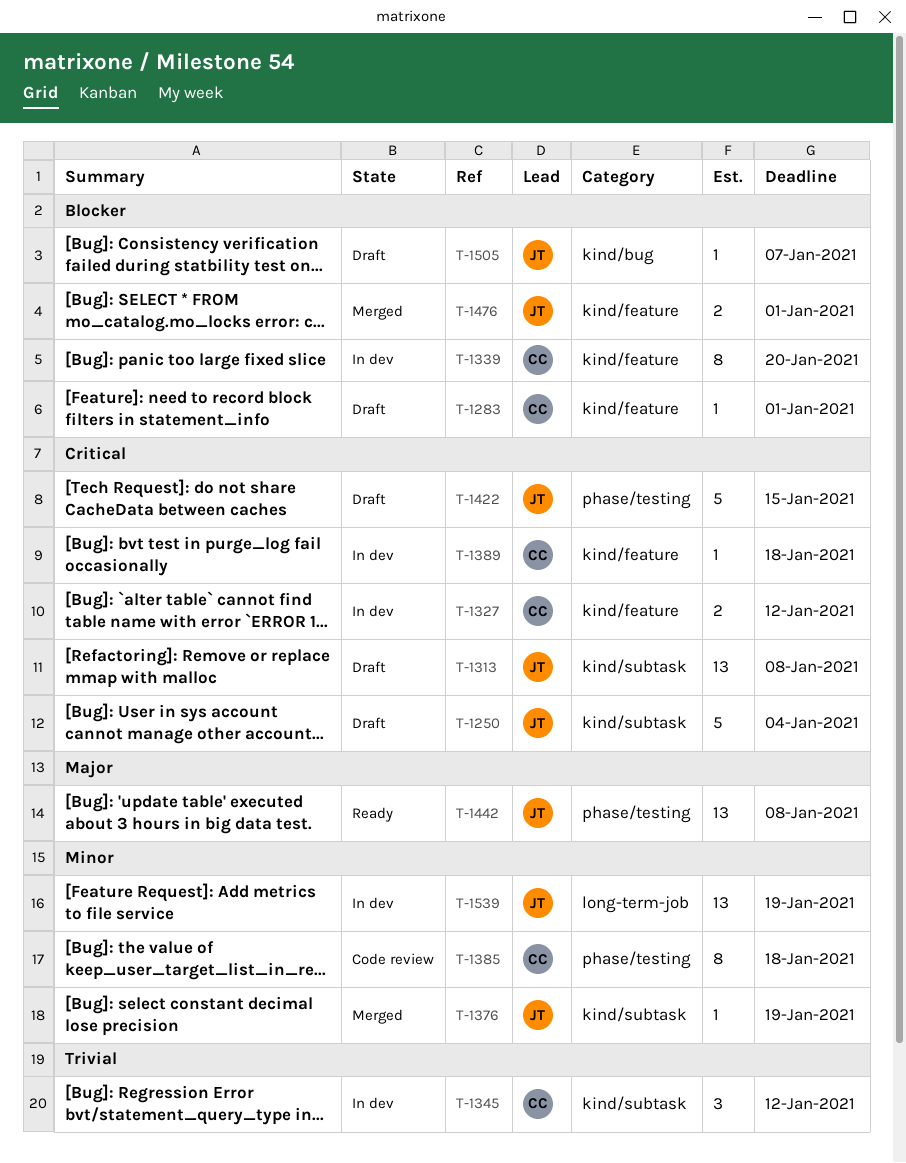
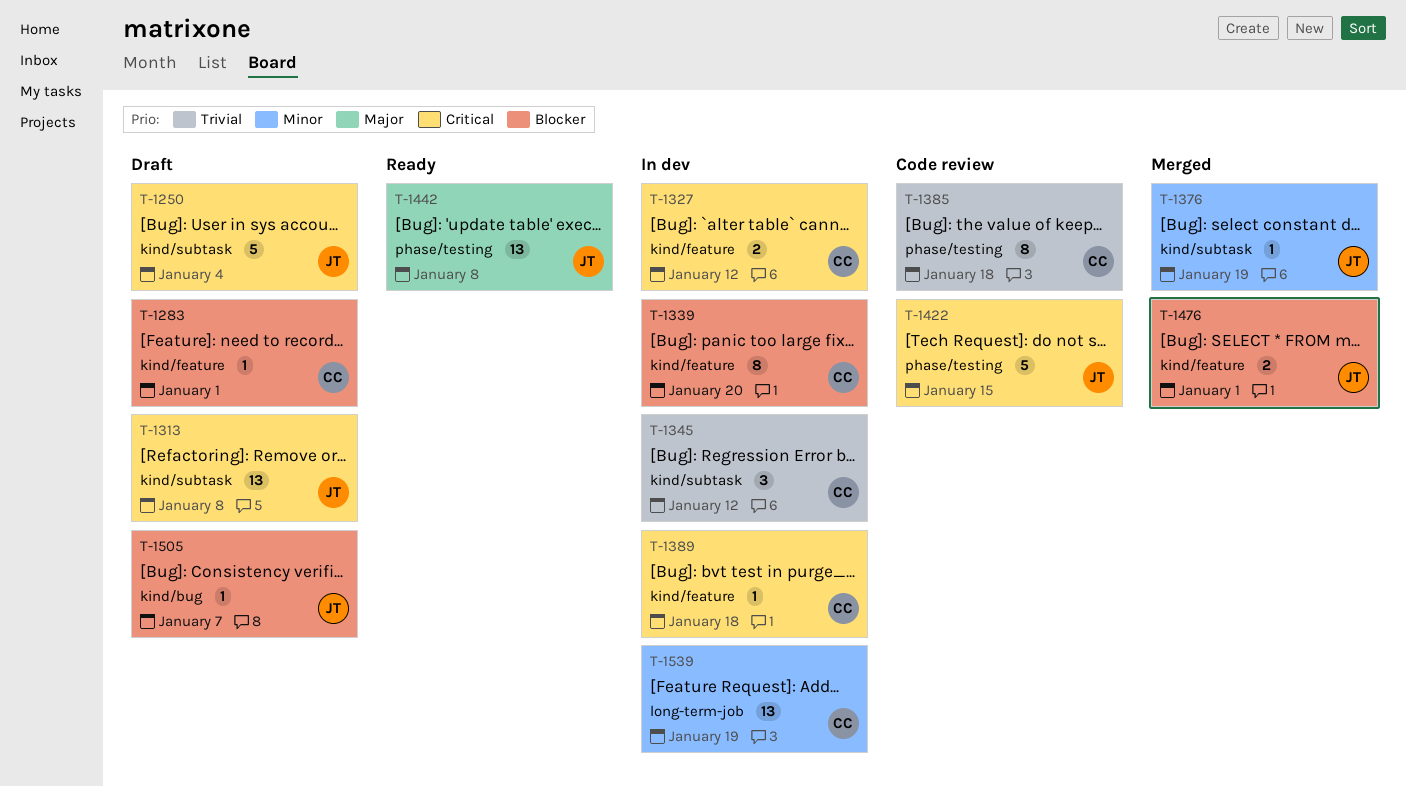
T-1385, priority: Minor -> Trivial
T-1422, status: Draft -> Code review
T-1539, owner: JT -> CC

